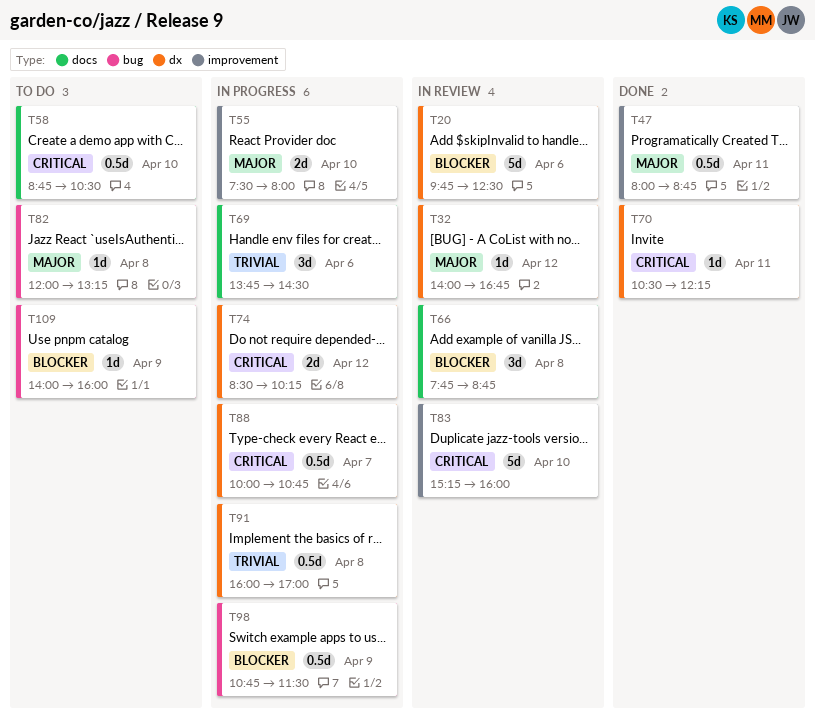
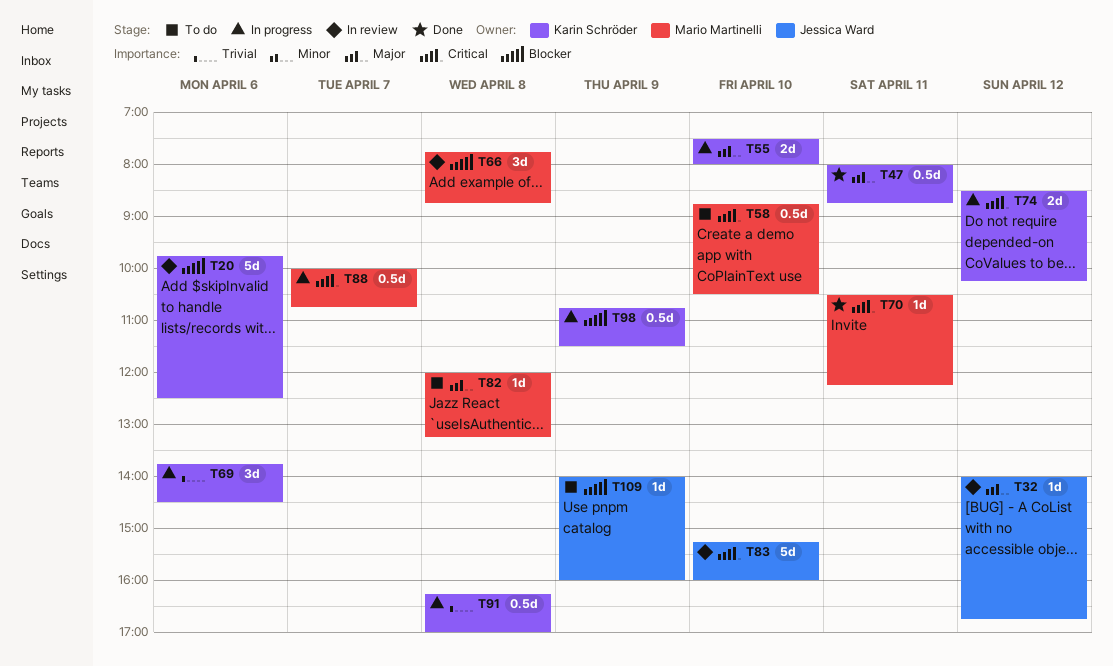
T91, begins: 16:00 -> 16:15

